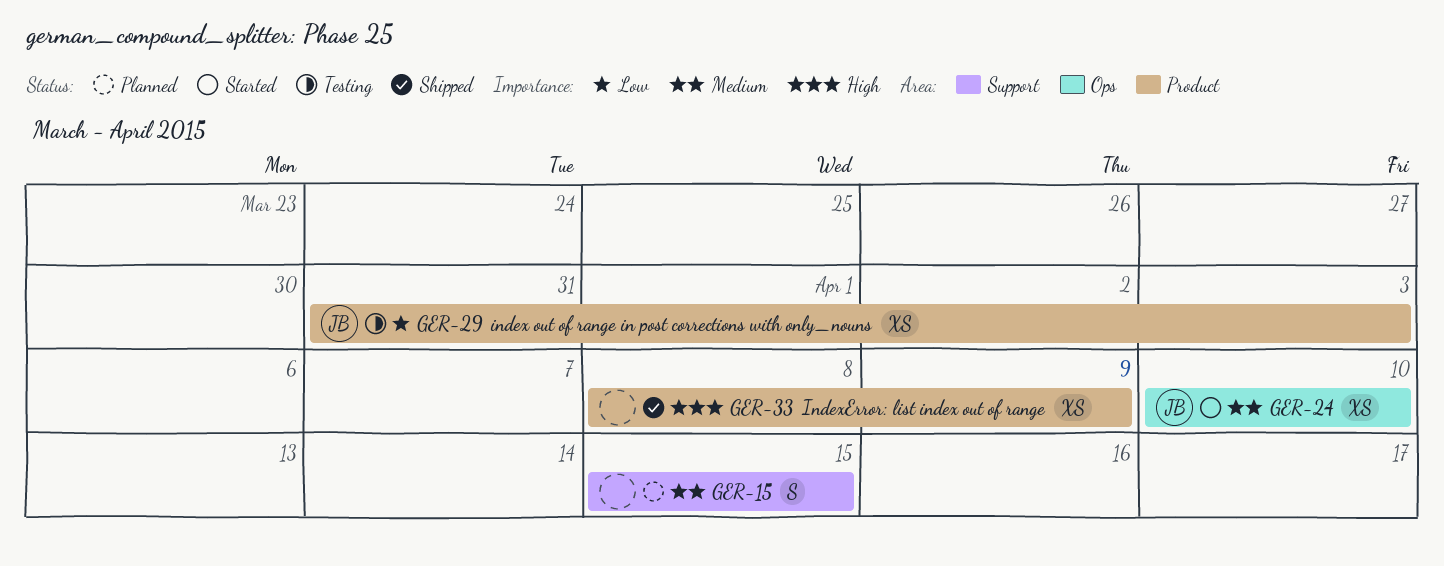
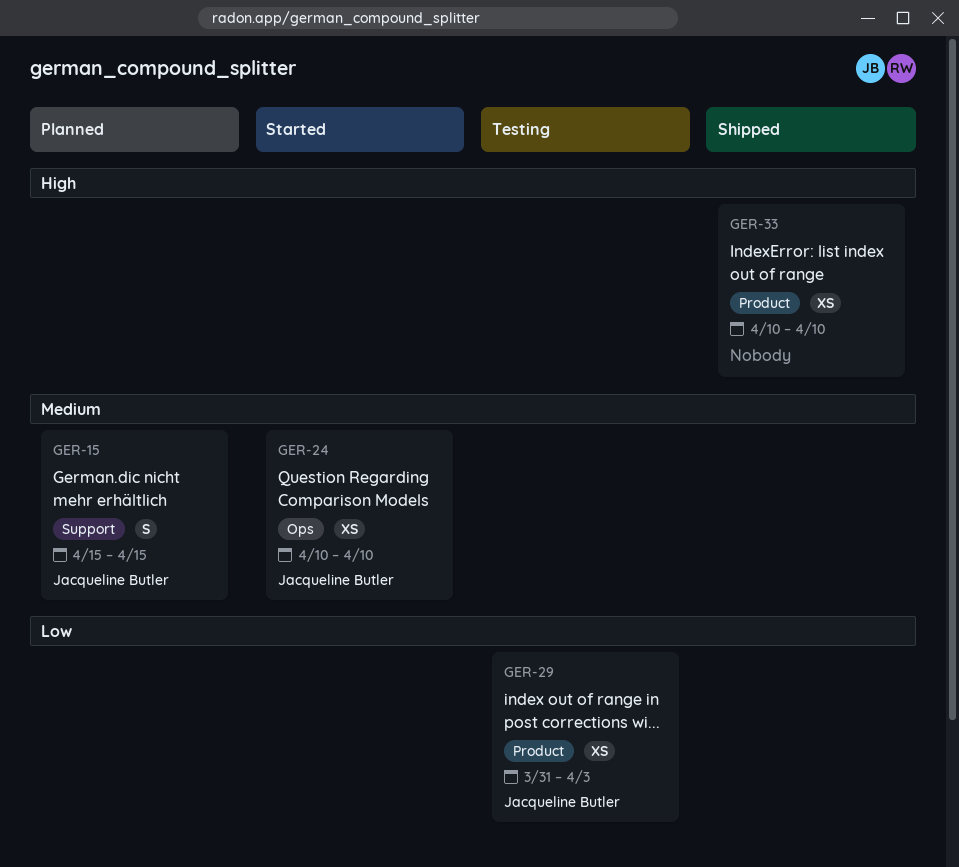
GER-15, owner: none -> Jacqueline Butler
GER-33, start: Apr 8 -> Apr 10
GER-33, due: Apr 9 -> Apr 10

